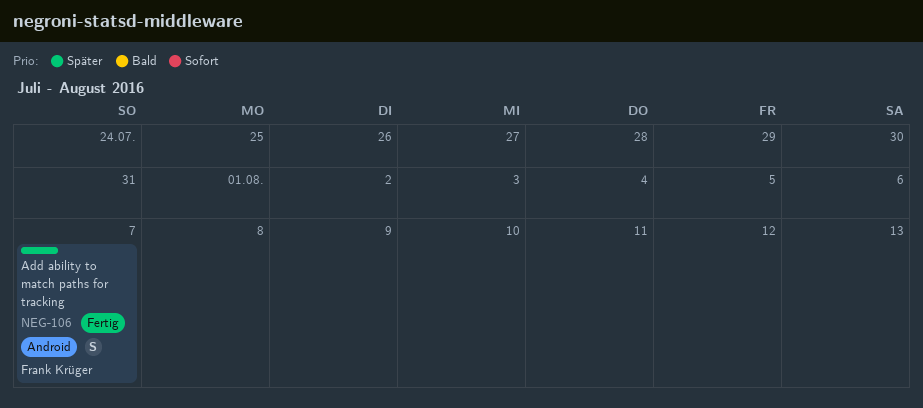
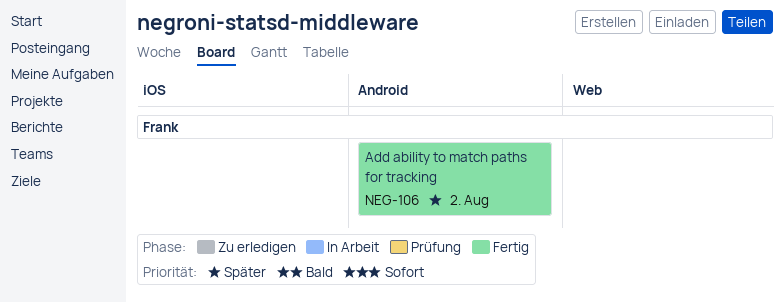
NEG-106, due: Aug 7 -> Aug 2

